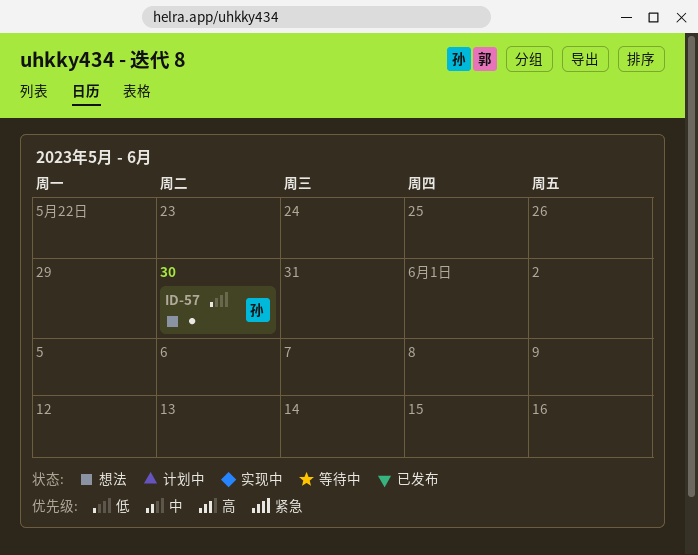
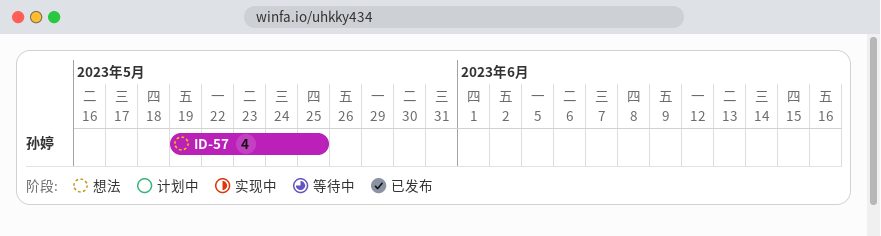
ID-57, estimate: 1 -> 4
ID-57, due: May 30 -> May 25

